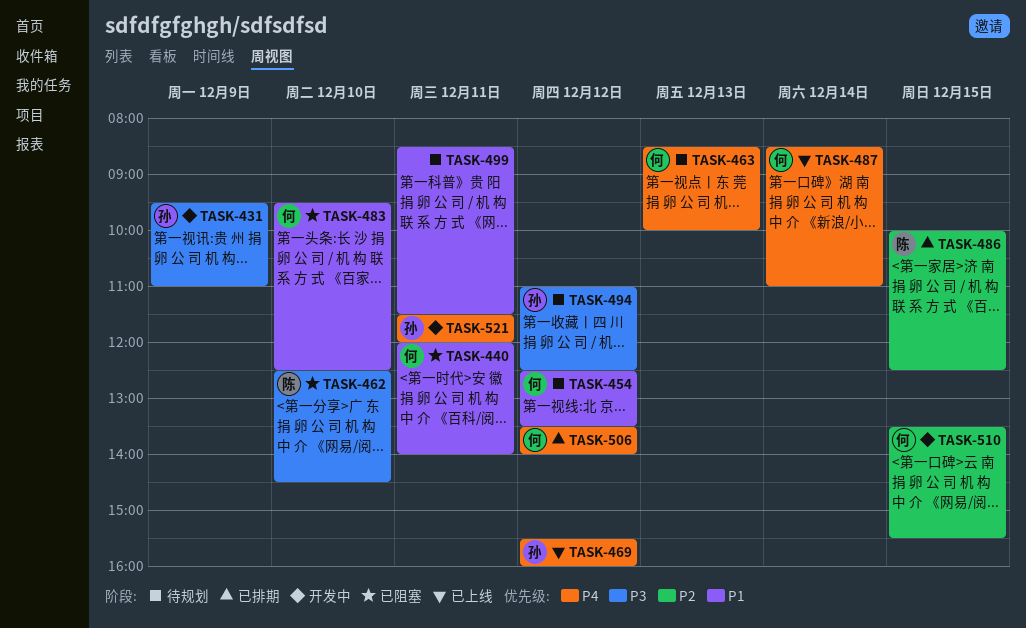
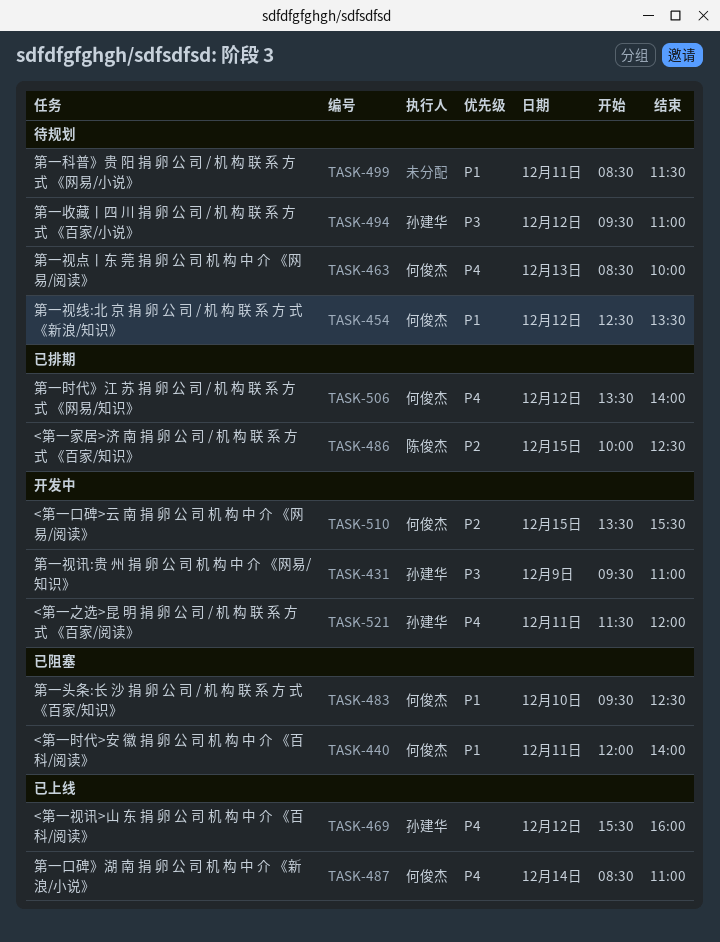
TASK-462: present -> none
TASK-494, begins: 11:00 -> 09:30
TASK-494, ends: 12:30 -> 11:00

